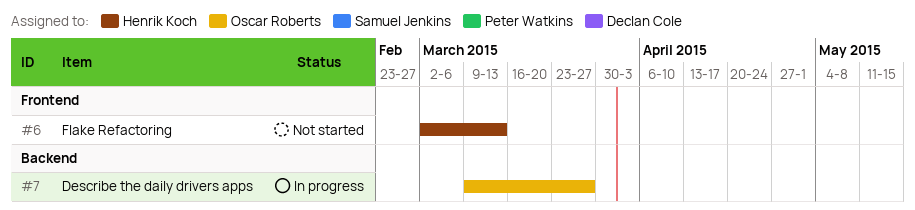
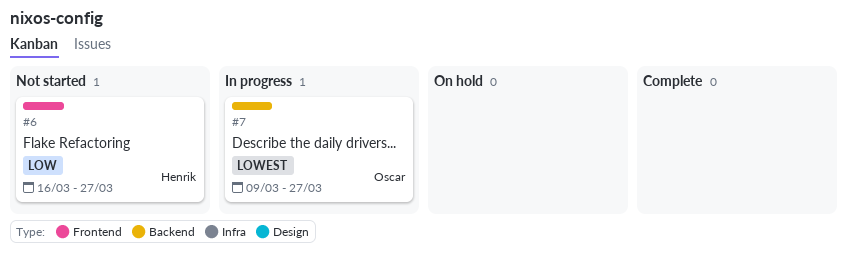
#6, start: Mar 2 -> Mar 16
#6, due: Mar 13 -> Mar 27

